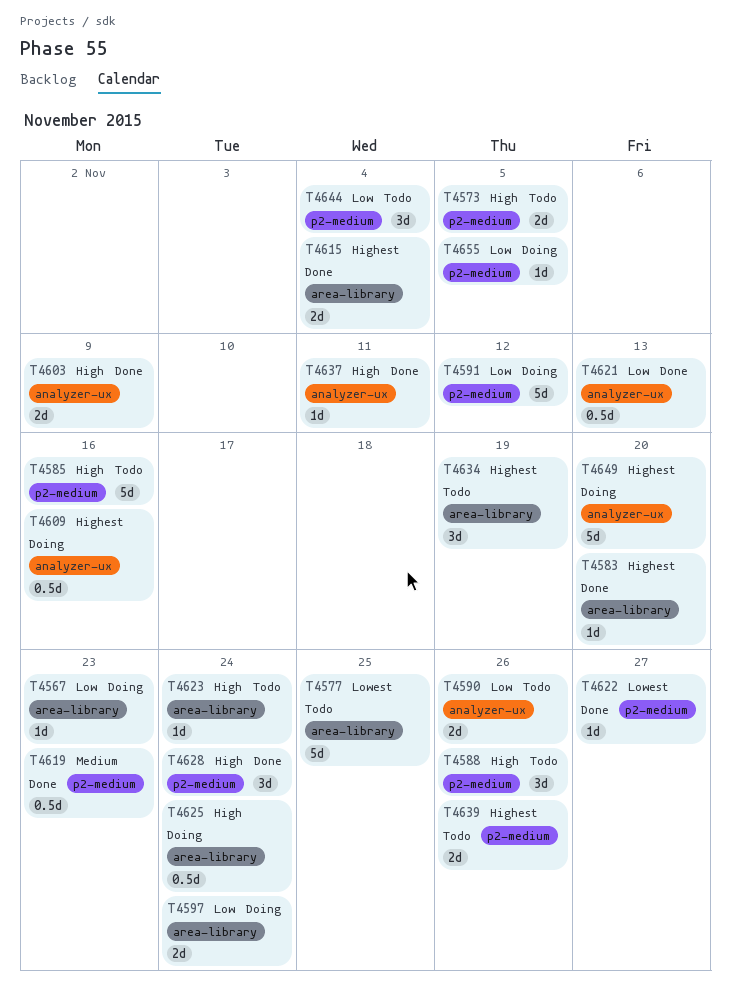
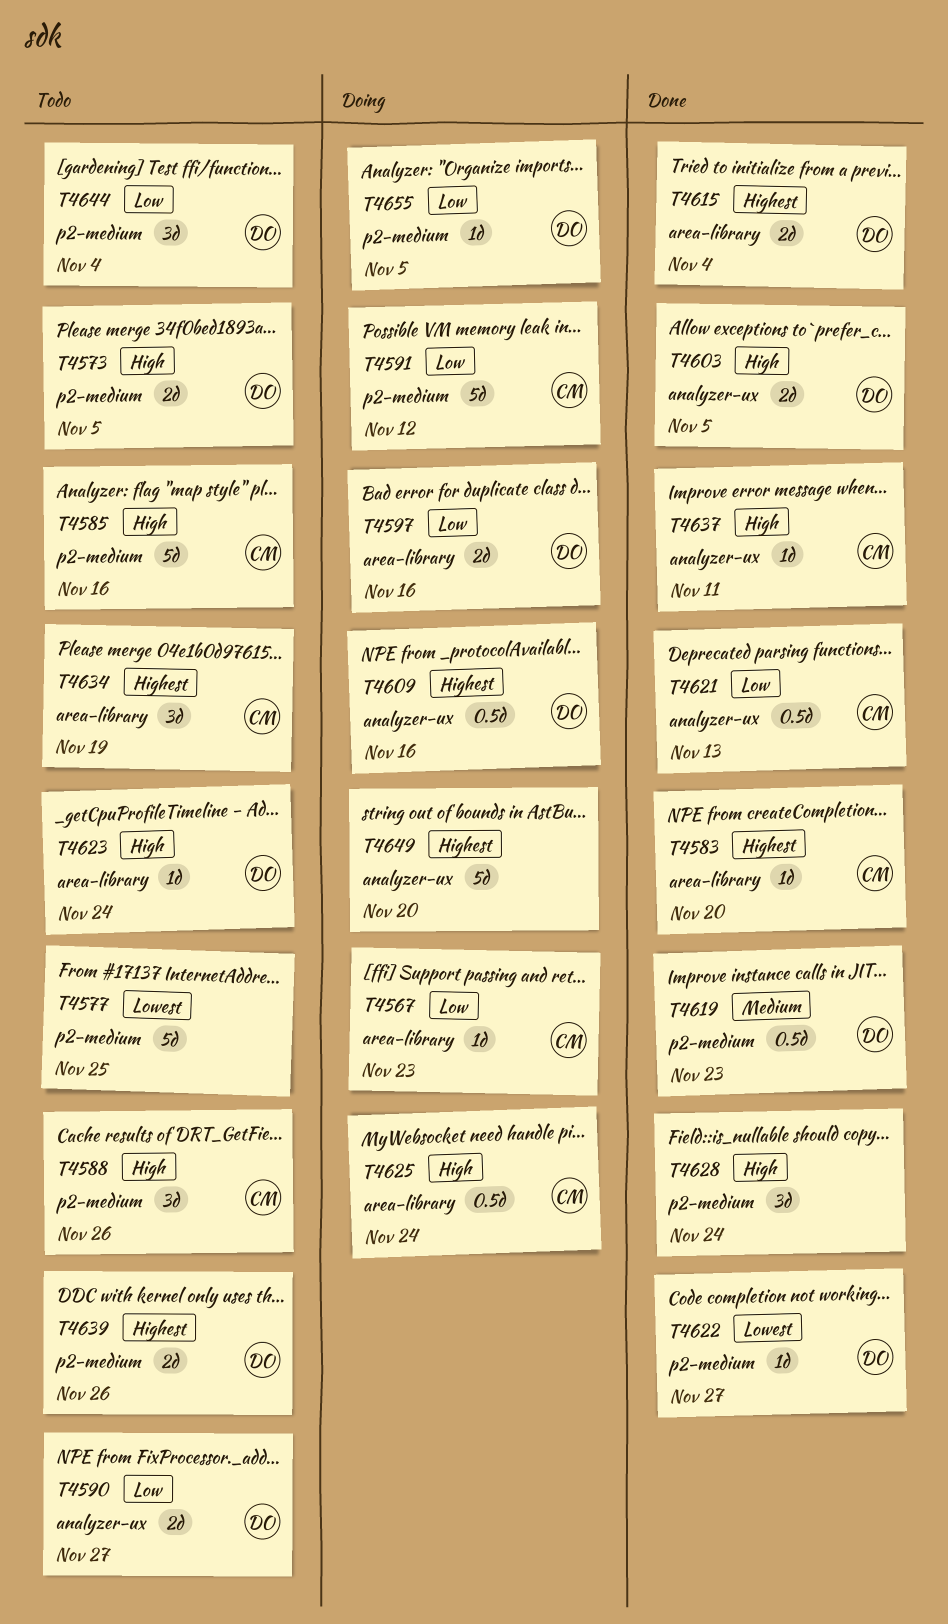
T4577, label: area-library -> p2-medium
T4590, due: Nov 26 -> Nov 27
T4597, due: Nov 24 -> Nov 16
T4603, due: Nov 9 -> Nov 5

